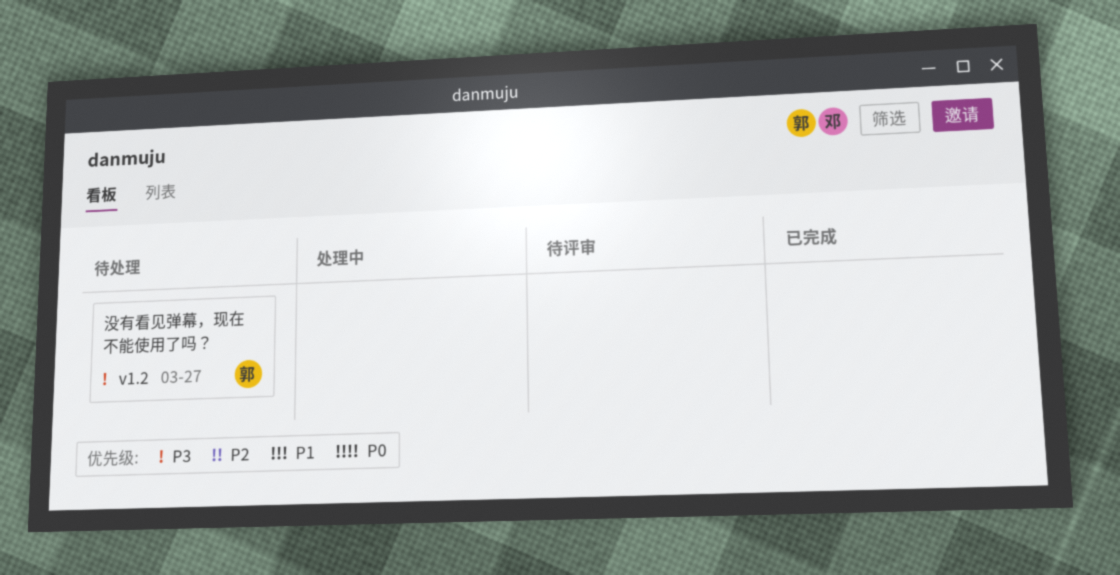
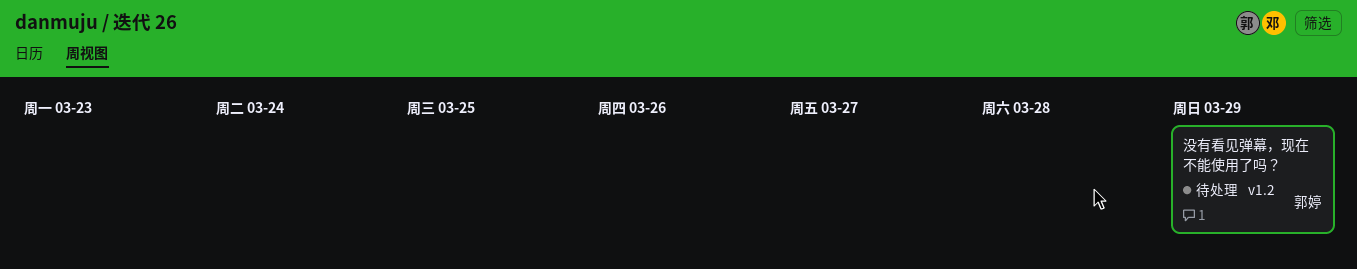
没有看见弹幕，现在不能使用了吗？, due: Mar 27 -> Mar 29

